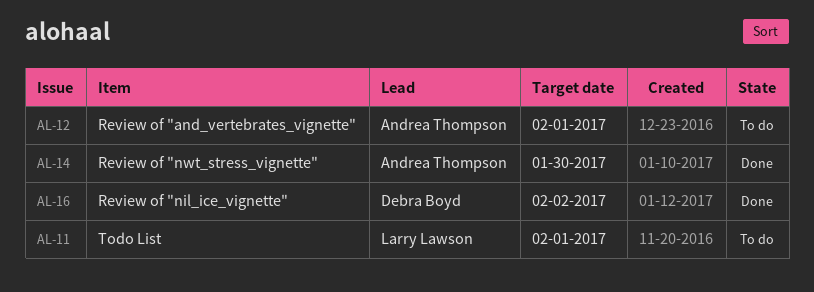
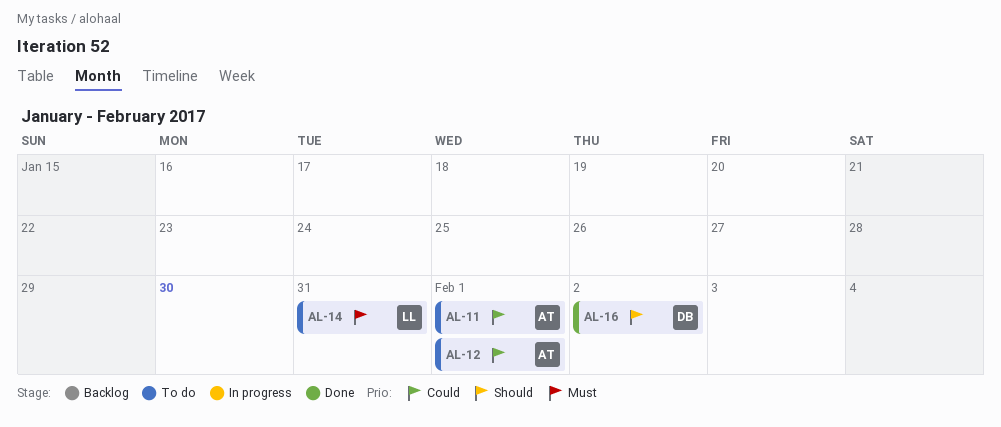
AL-11, owner: Larry Lawson -> Andrea Thompson
AL-14, status: Done -> To do
AL-14, owner: Andrea Thompson -> Larry Lawson
AL-14, due: Jan 30 -> Jan 31

